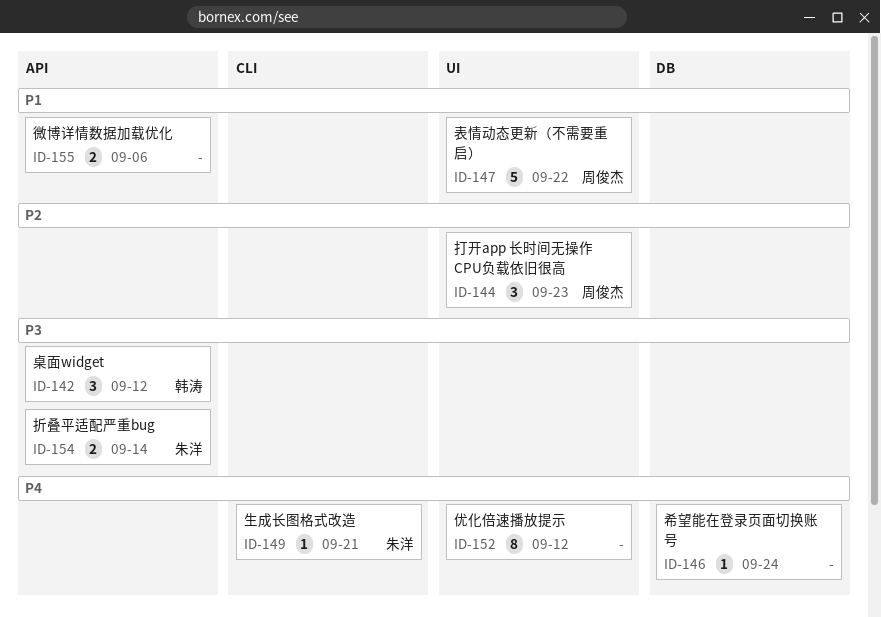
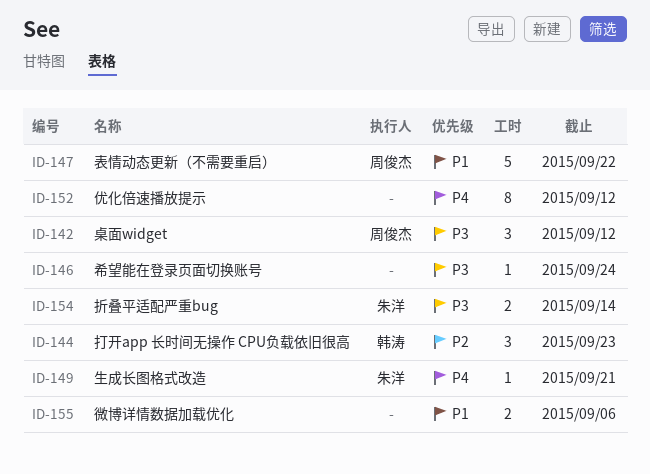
ID-142, owner: 韩涛 -> 周俊杰
ID-144, owner: 周俊杰 -> 韩涛
ID-146, priority: P4 -> P3

